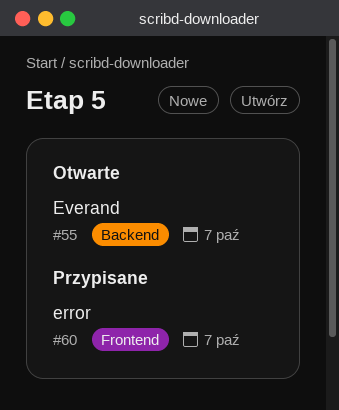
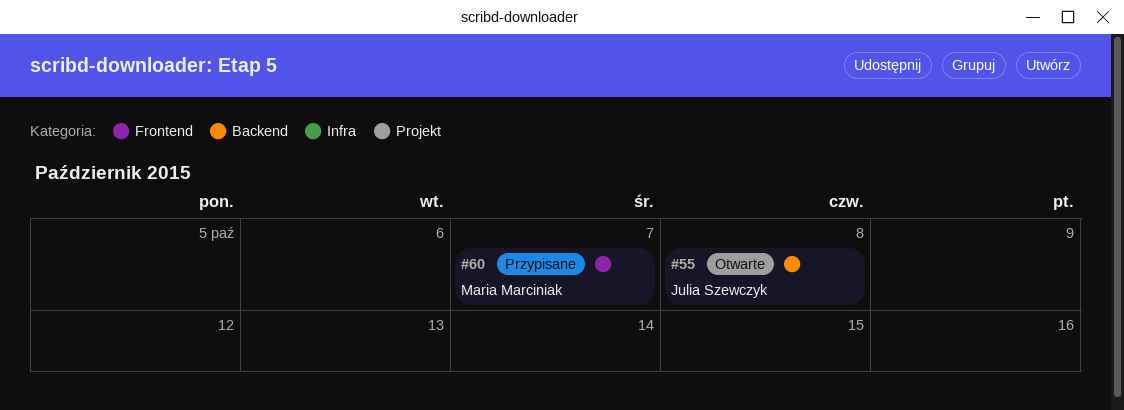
#55, due: Oct 7 -> Oct 8

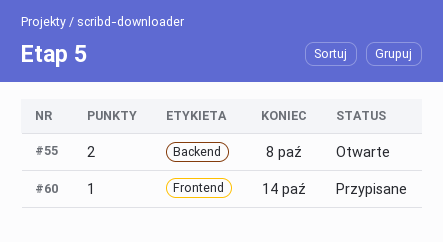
#60, due: Oct 7 -> Oct 14

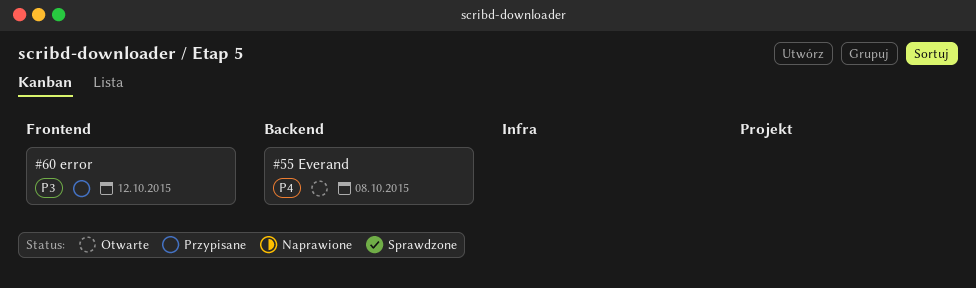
#60, due: Oct 14 -> Oct 12

